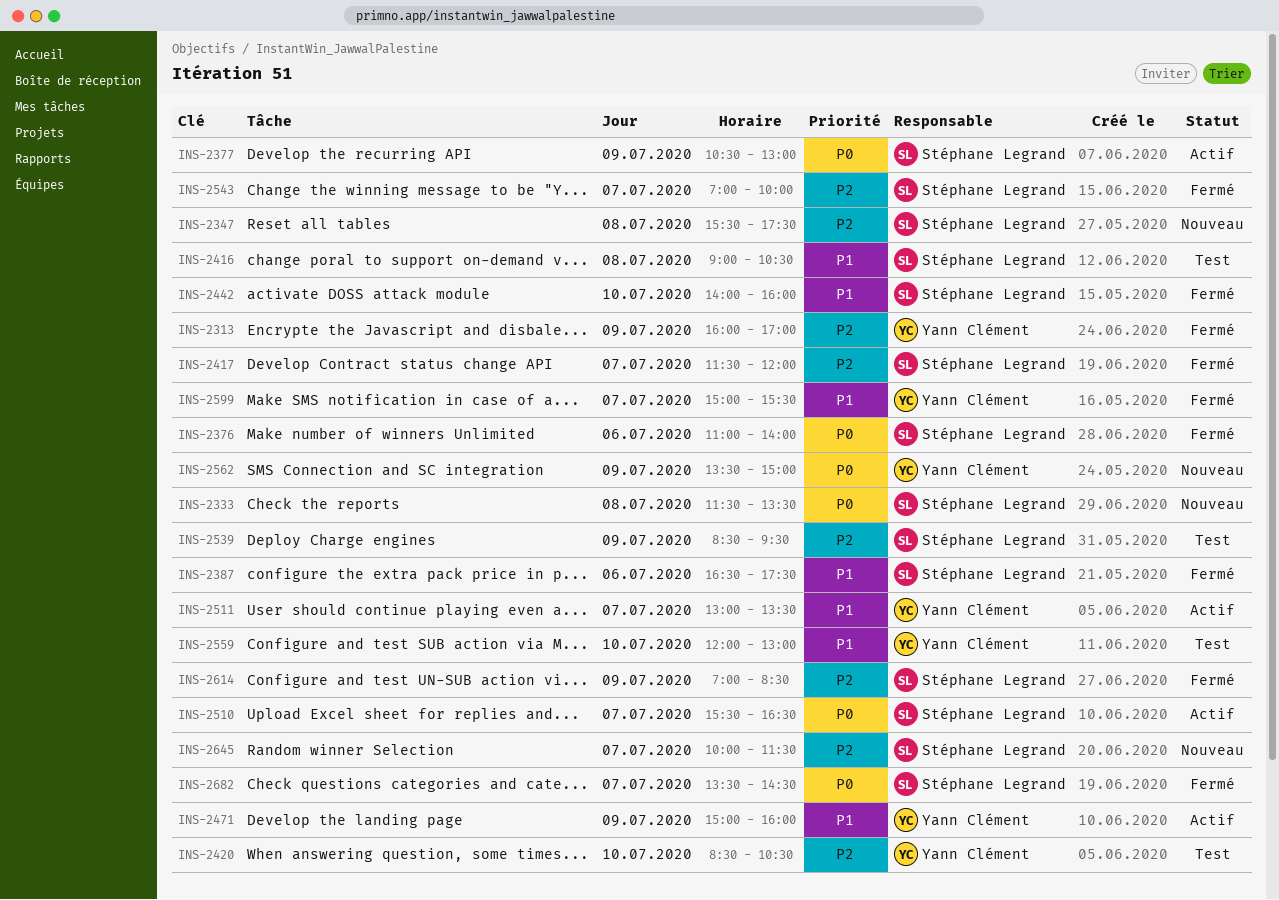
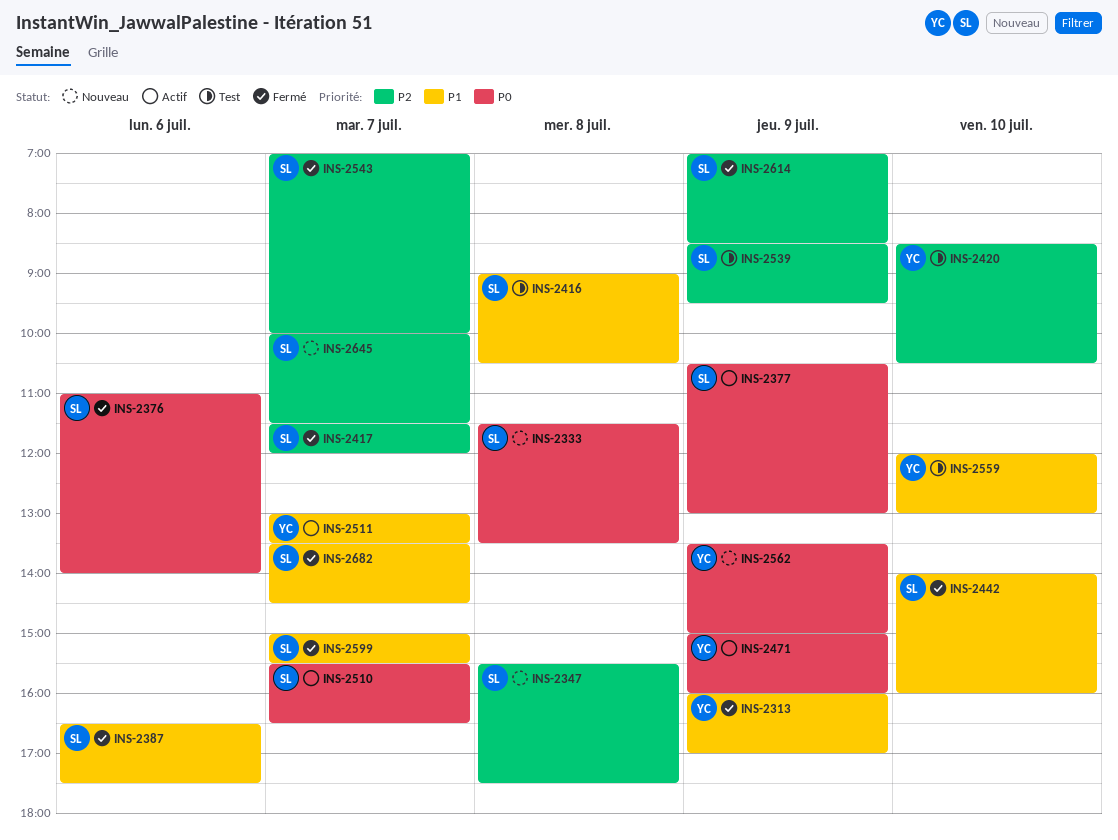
INS-2313, priority: P2 -> P1
INS-2471, priority: P1 -> P0
INS-2599, owner: Yann Clément -> Stéphane Legrand
INS-2682, priority: P0 -> P1

